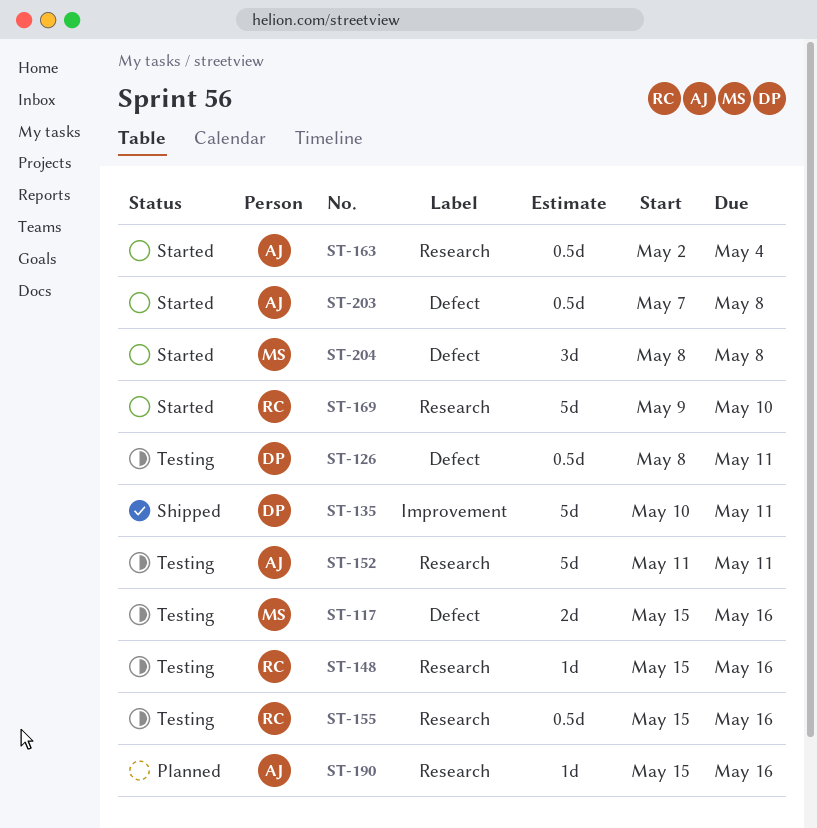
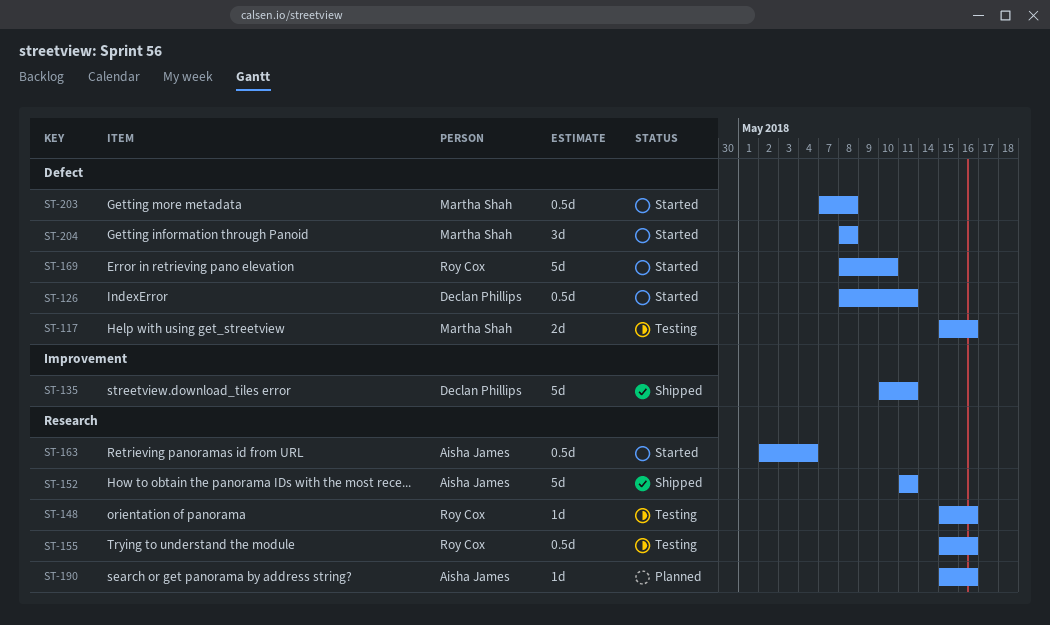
ST-126, status: Testing -> Started
ST-152, status: Testing -> Shipped
ST-169, label: Research -> Defect
ST-169, start: May 9 -> May 8
ST-203, owner: Aisha James -> Martha Shah

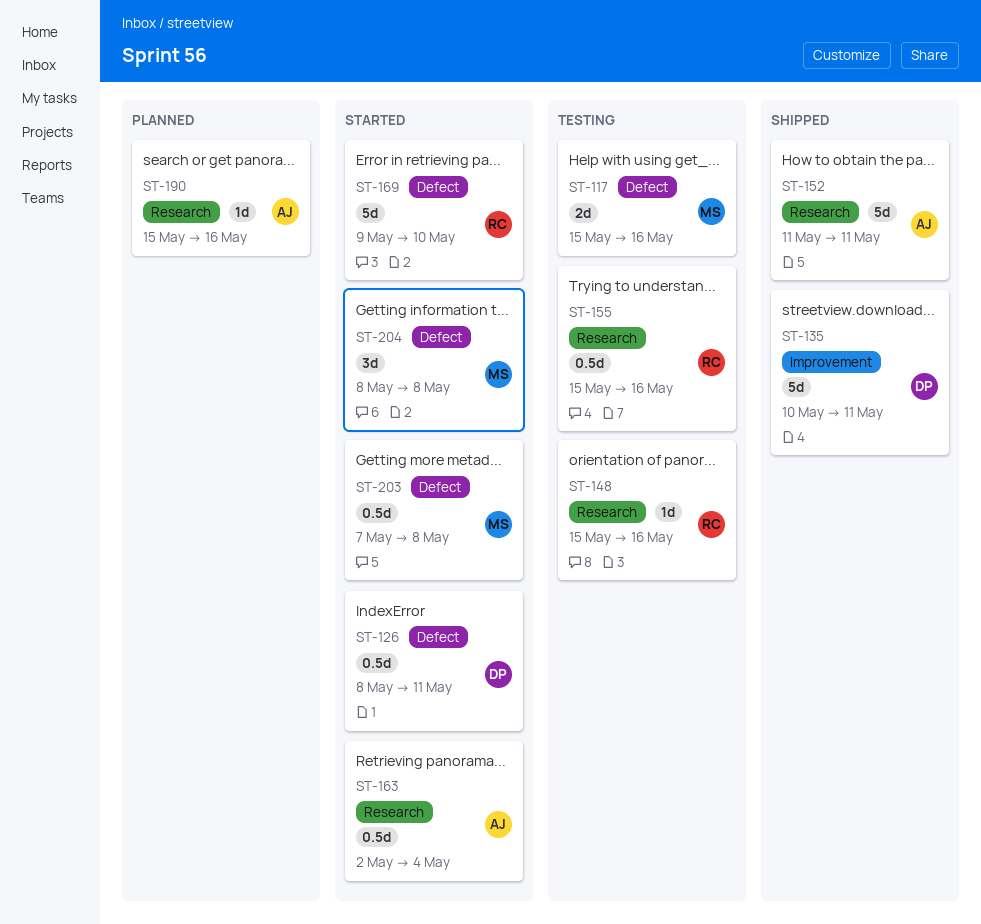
ST-169, start: May 8 -> May 9

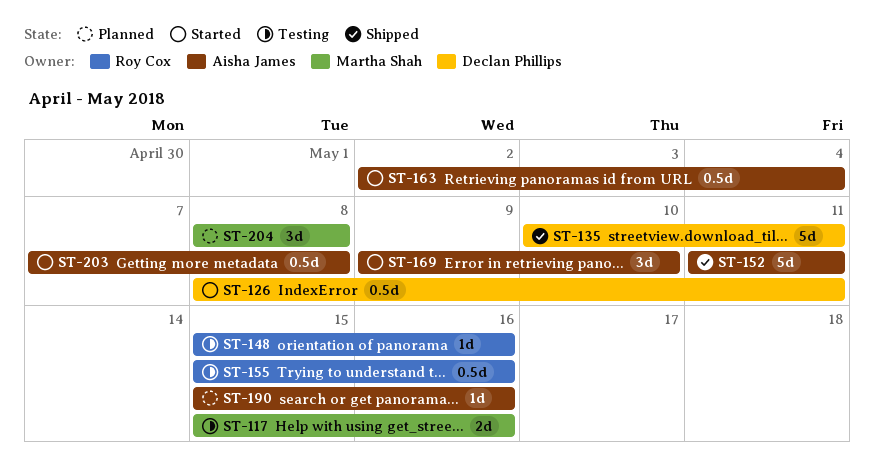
ST-169, owner: Roy Cox -> Aisha James
ST-169, estimate: 5d -> 3d
ST-203, owner: Martha Shah -> Aisha James
ST-204, status: Started -> Planned

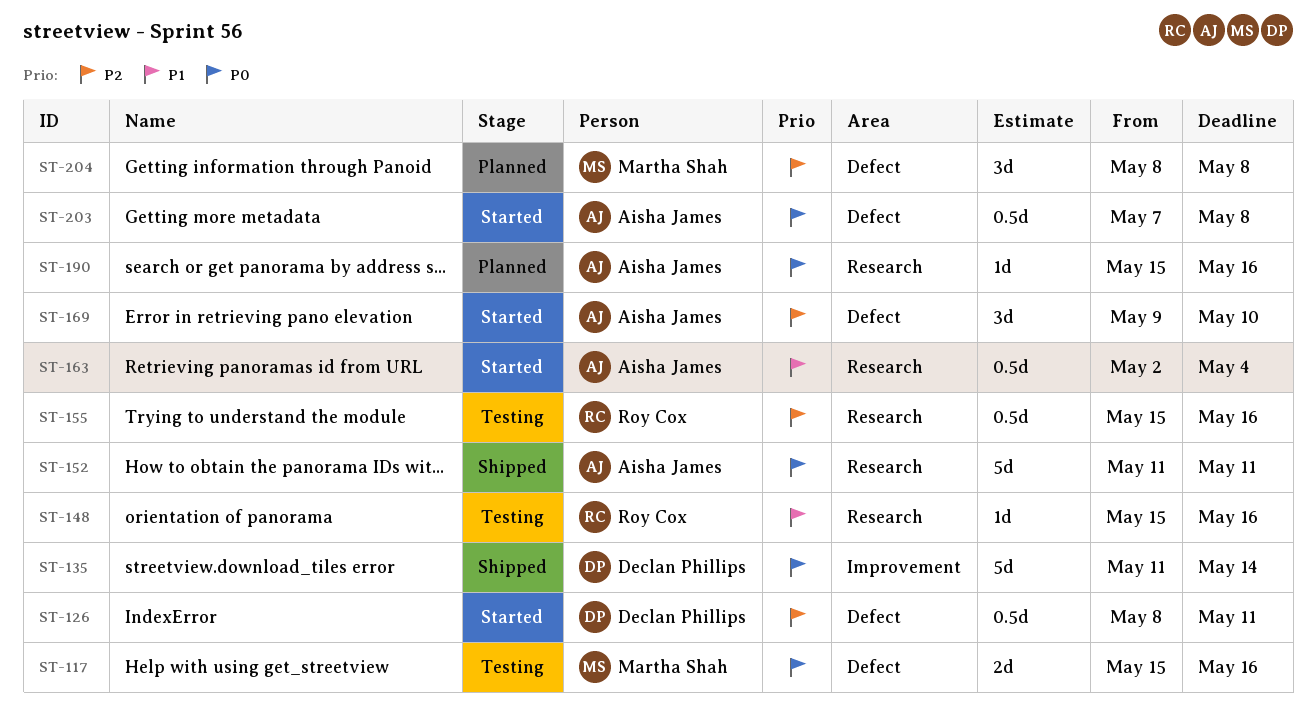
ST-135, start: May 10 -> May 11
ST-135, due: May 11 -> May 14

